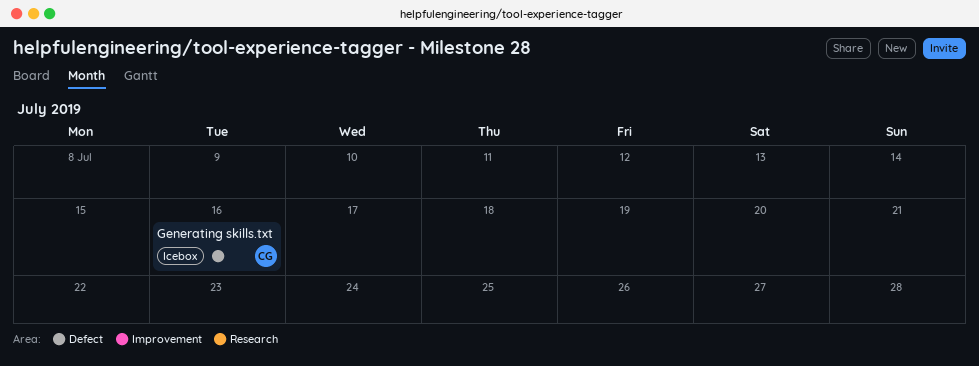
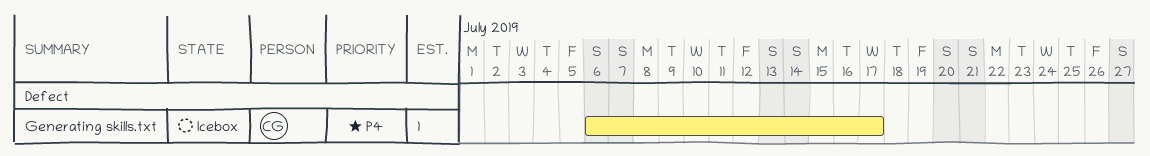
Generating skills.txt, due: Jul 16 -> Jul 17

